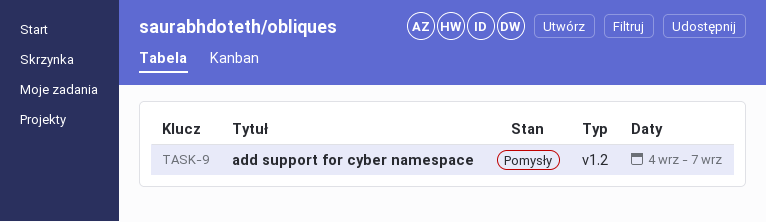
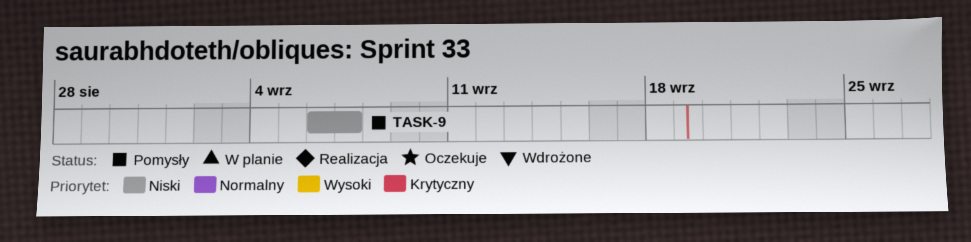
TASK-9, start: Sep 4 -> Sep 6

